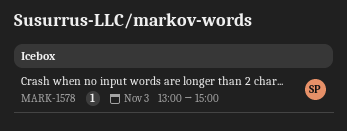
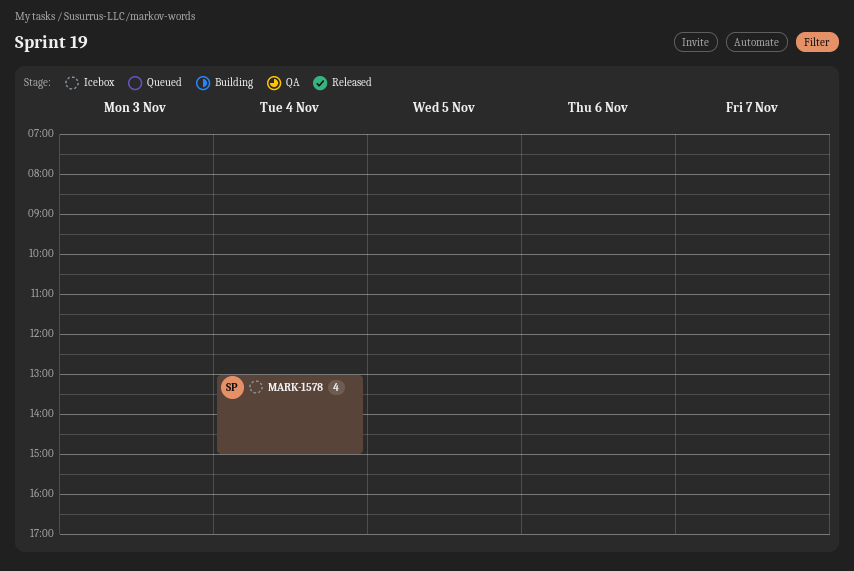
MARK-1578, estimate: 1 -> 4
MARK-1578, day: Nov 3 -> Nov 4

